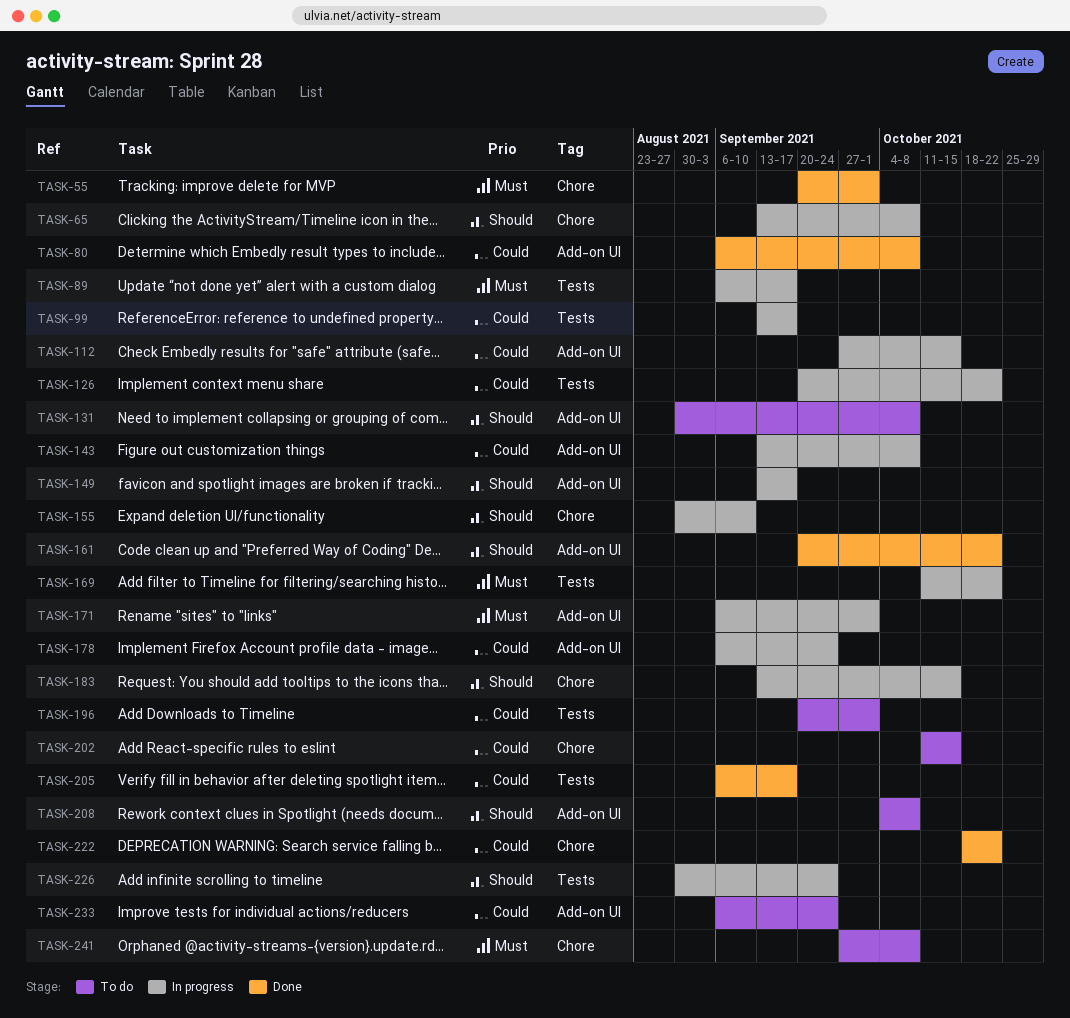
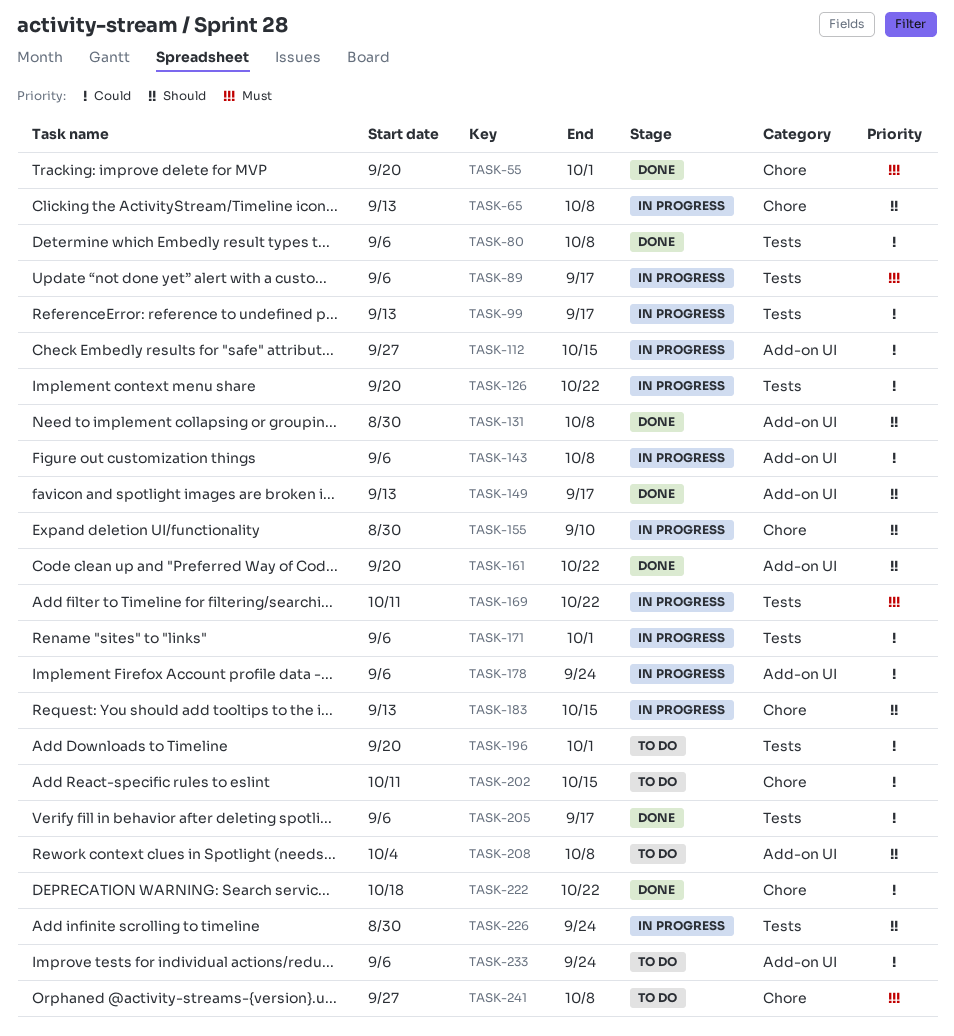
TASK-80, label: Add-on UI -> Tests
TASK-131, status: To do -> Done
TASK-143, start: Sep 13 -> Sep 6
TASK-149, status: In progress -> Done
TASK-171, priority: Must -> Could
TASK-171, label: Add-on UI -> Tests

